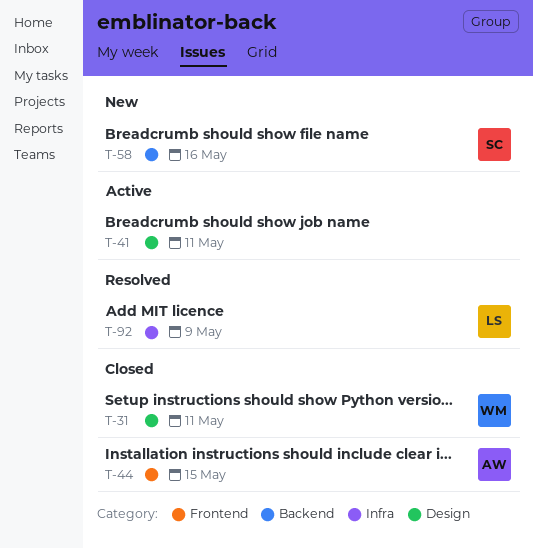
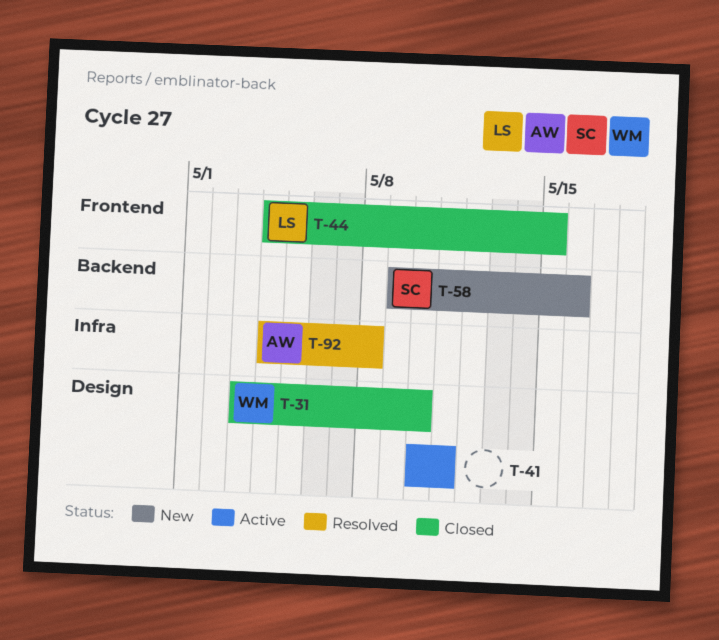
T-31, due: May 11 -> May 10
T-44, owner: AW -> LS
T-92, owner: LS -> AW
T-92, due: May 9 -> May 8

